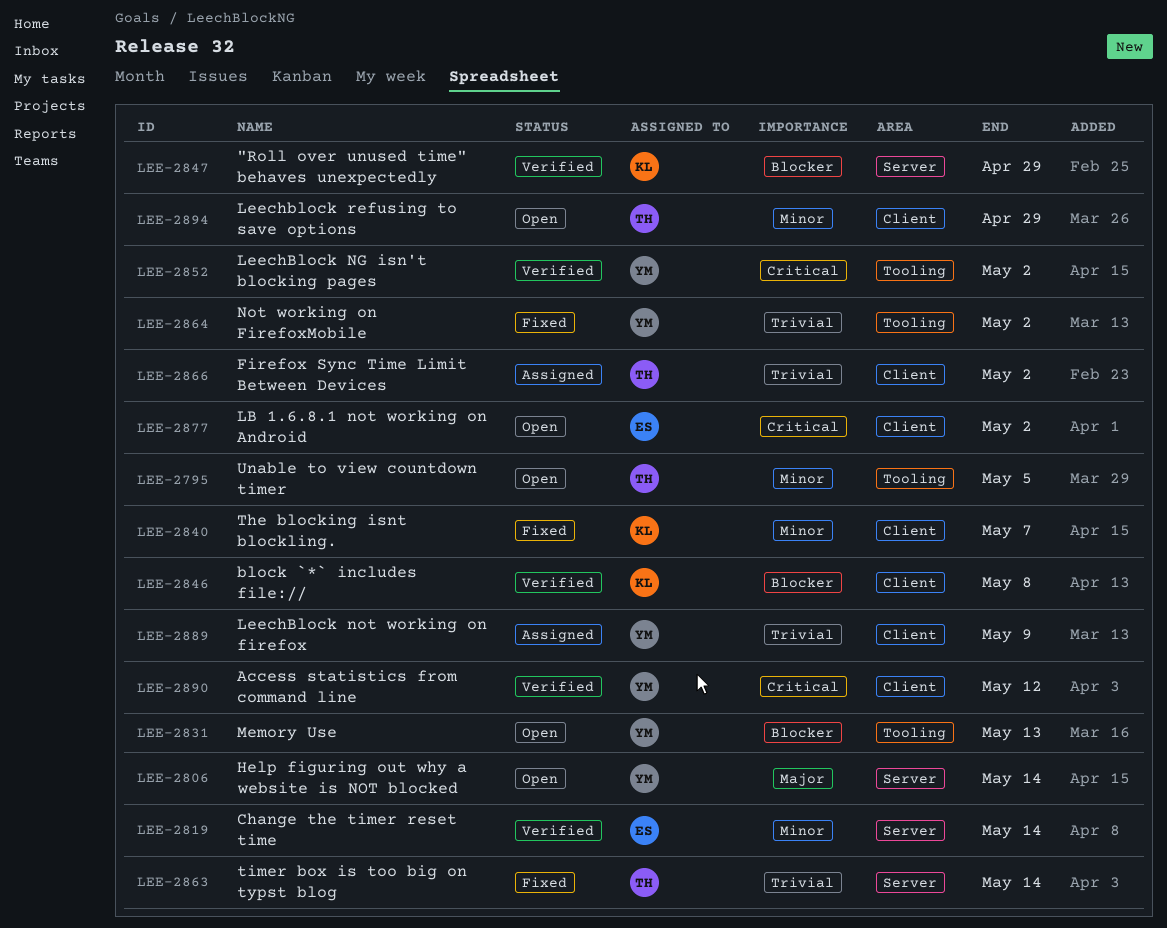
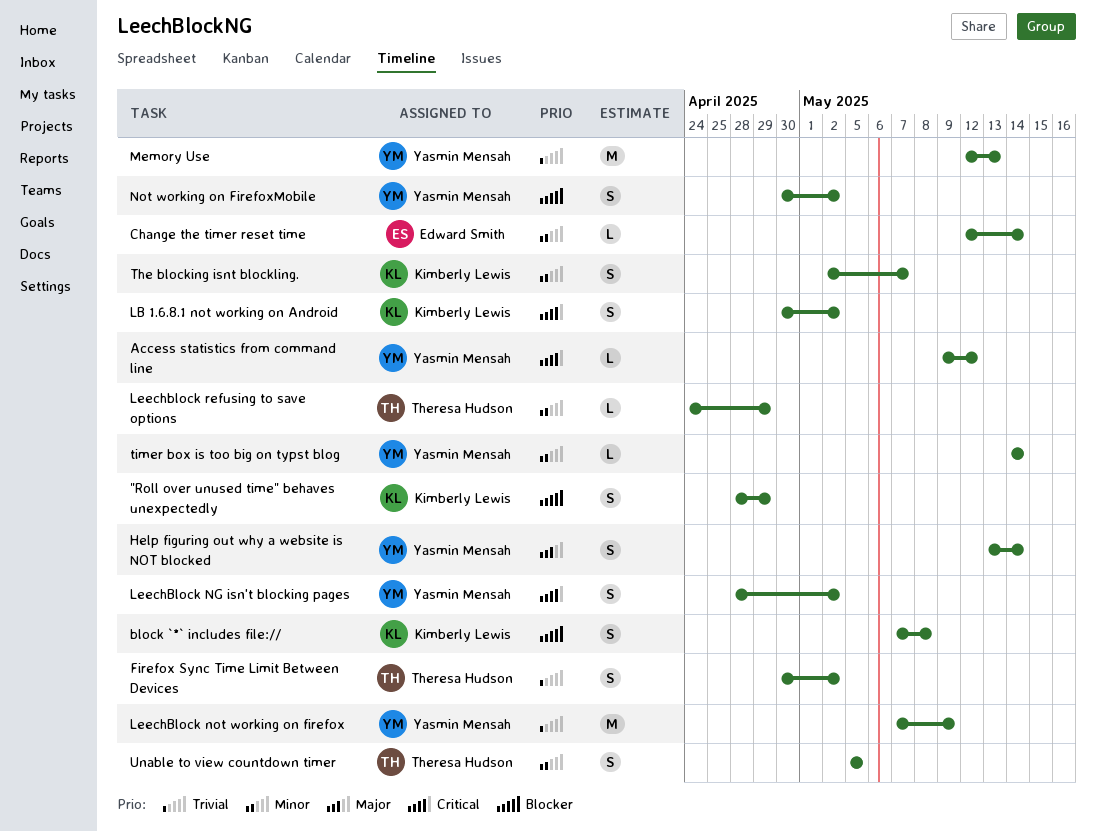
LB 1.6.8.1 not working on Android, owner: Edward Smith -> Kimberly Lewis
Memory Use, priority: Blocker -> Trivial
Not working on FirefoxMobile, priority: Trivial -> Blocker
timer box is too big on typst blog, owner: Theresa Hudson -> Yasmin Mensah
timer box is too big on typst blog, priority: Trivial -> Minor

